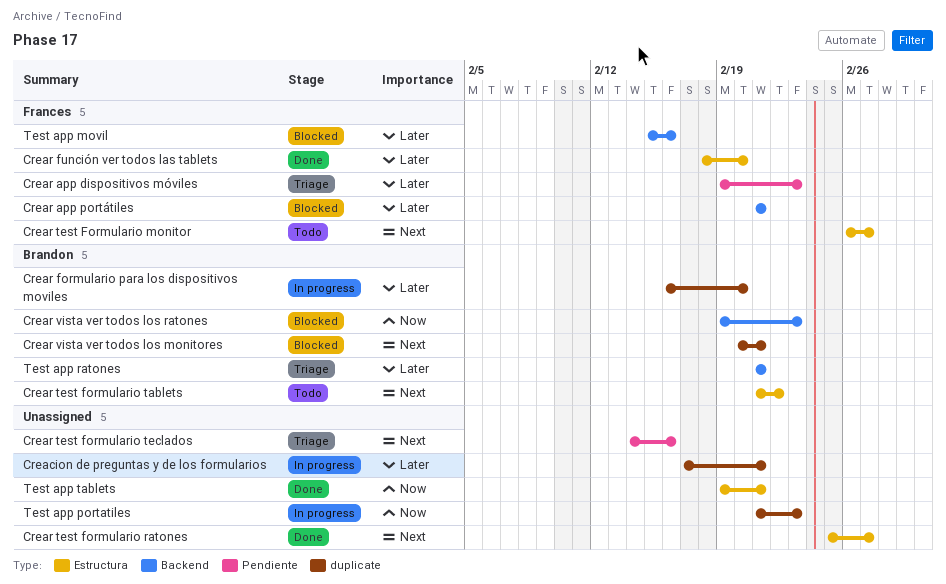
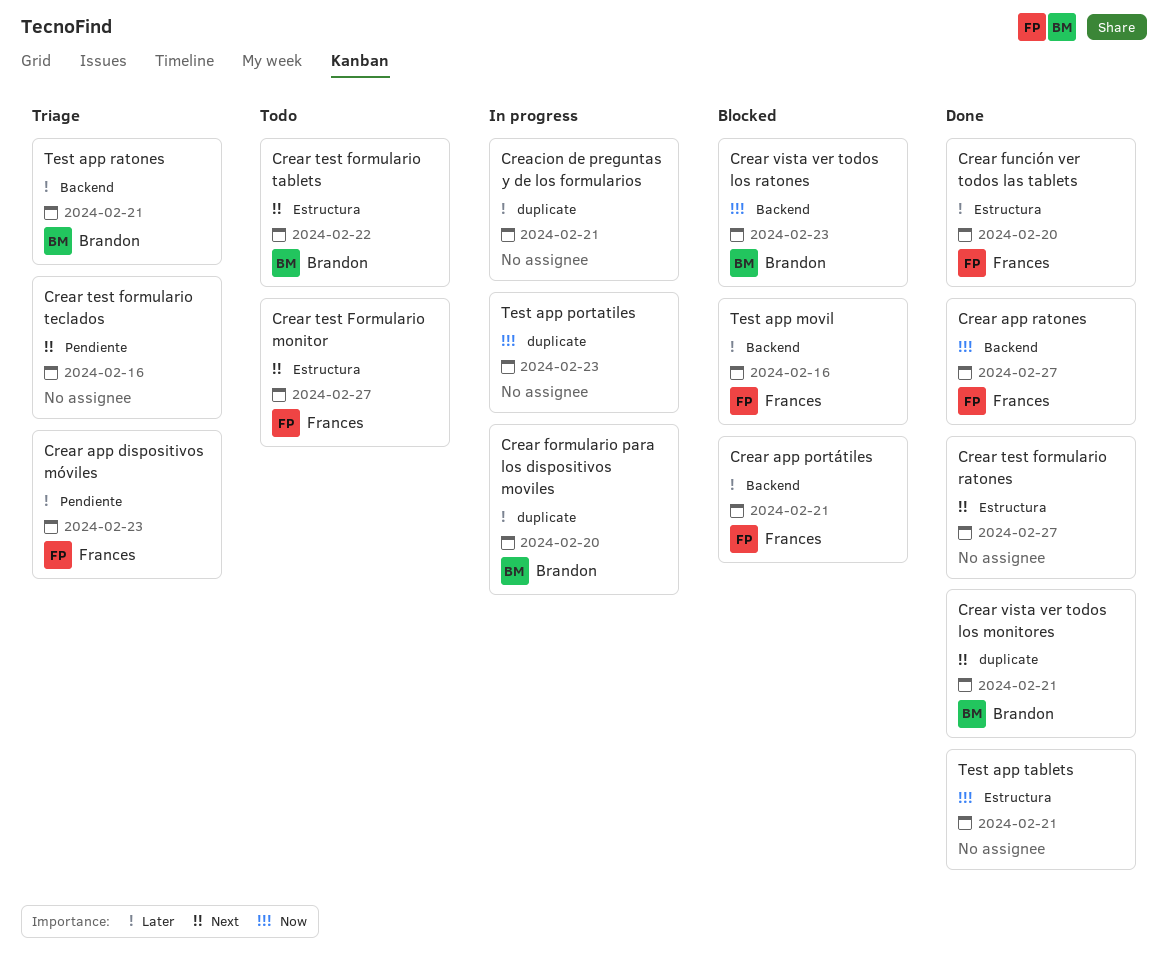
Crear app ratones: none -> present
Crear vista ver todos los monitores, status: Blocked -> Done

